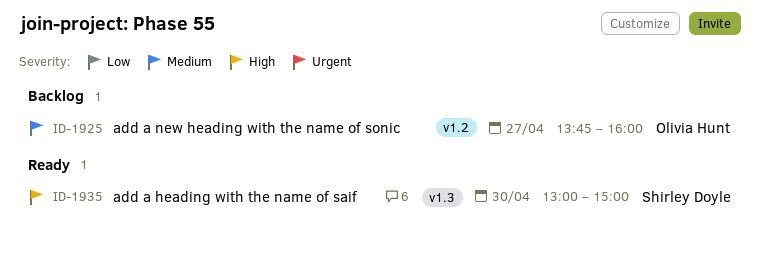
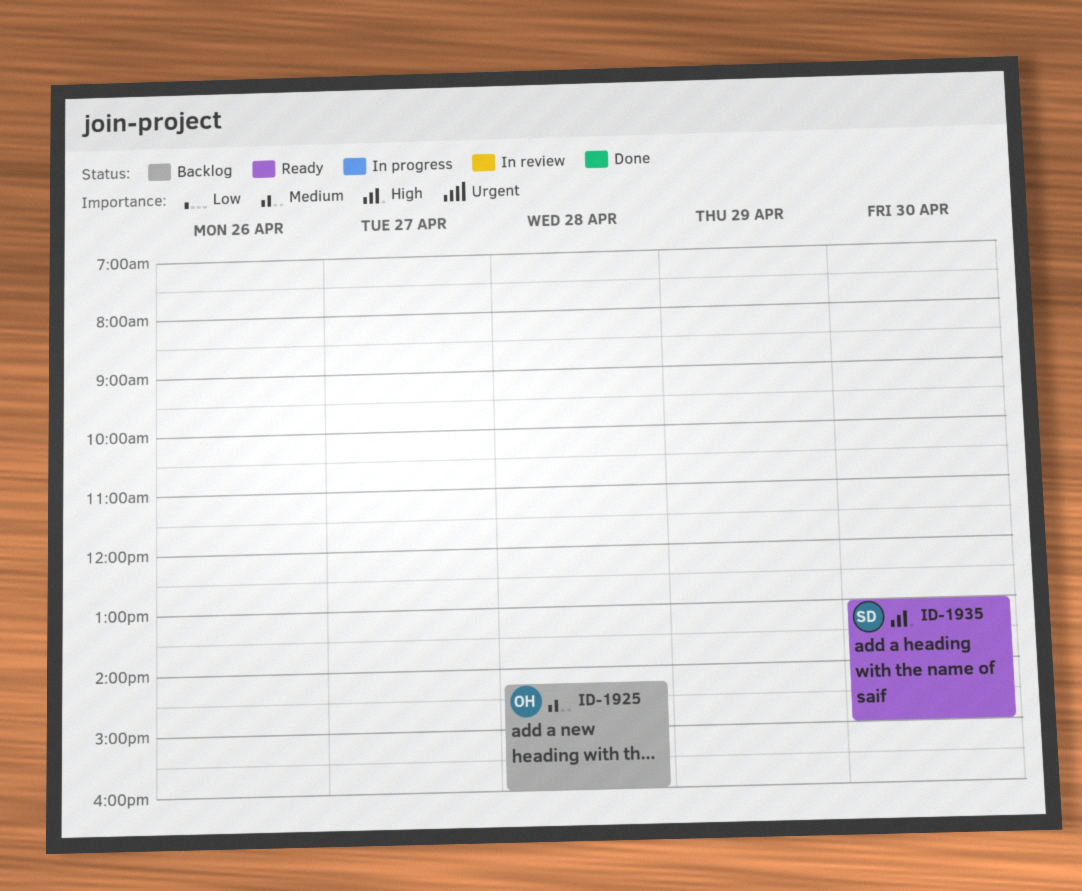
ID-1925, day: Apr 27 -> Apr 28
ID-1925, begins: 13:45 -> 14:15

